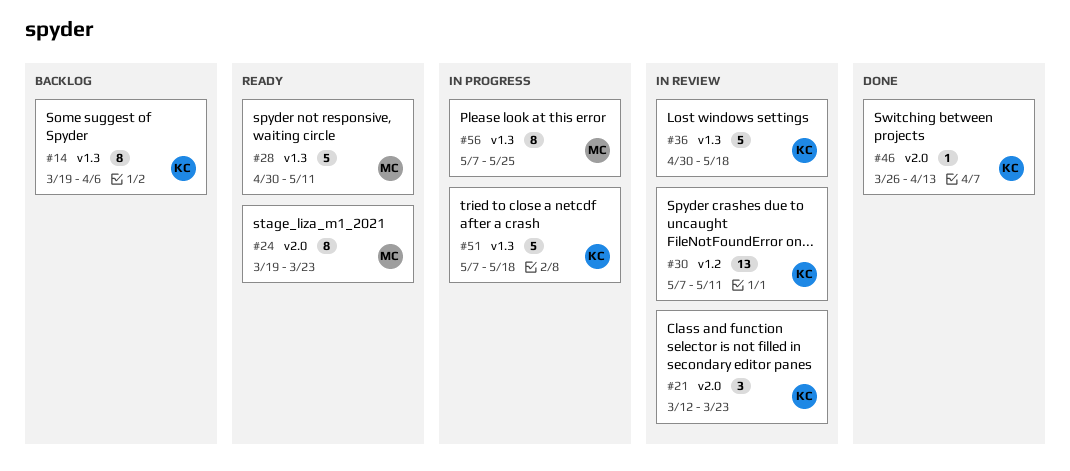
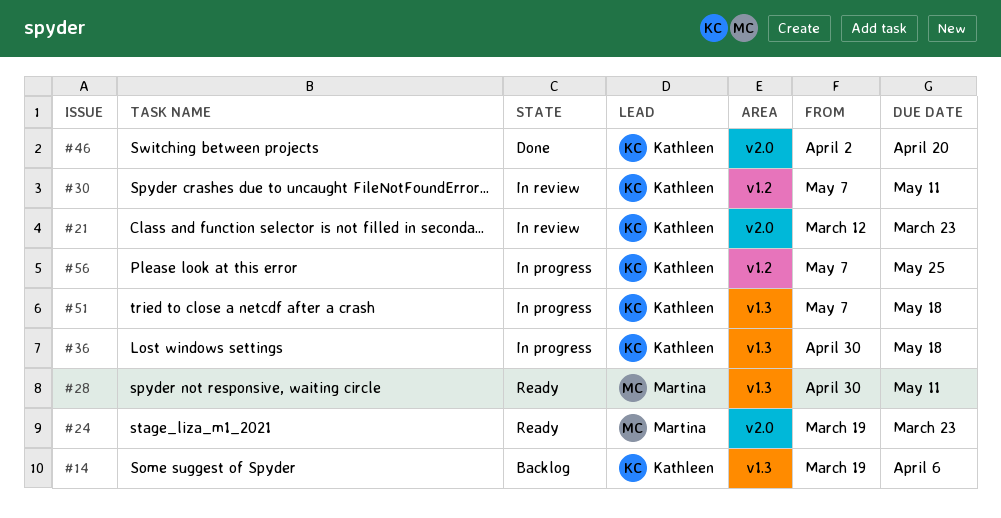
#36, status: In review -> In progress
#46, start: Mar 26 -> Apr 2
#46, due: Apr 13 -> Apr 20
#56, owner: Martina -> Kathleen
#56, label: v1.3 -> v1.2

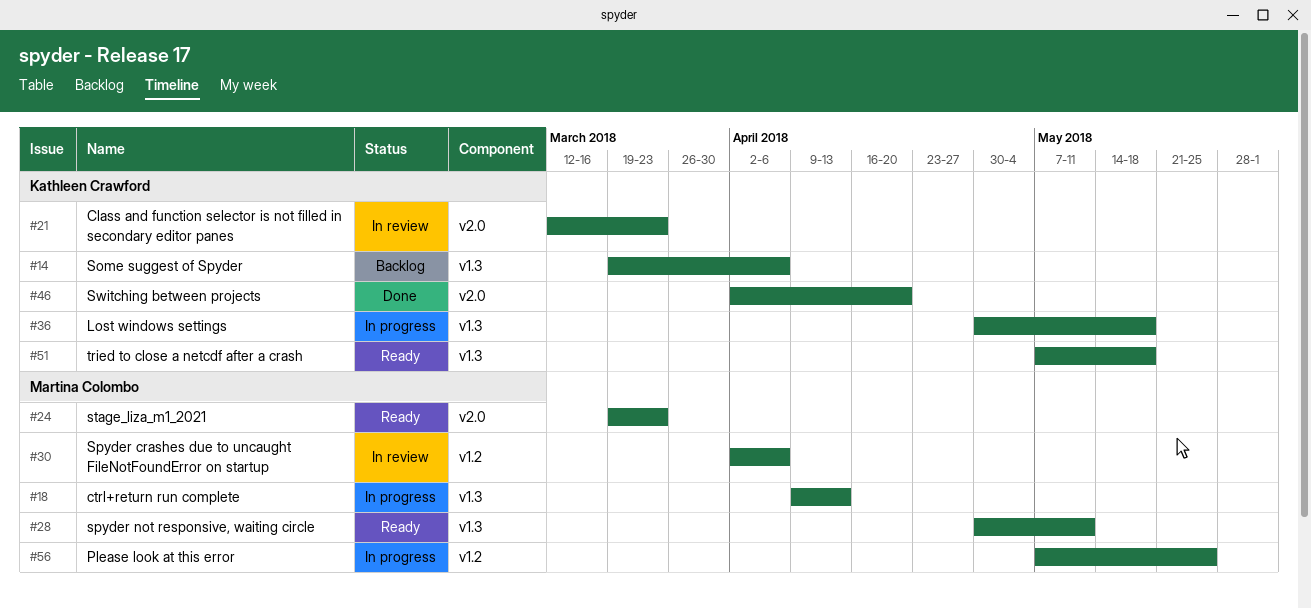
#18: none -> present
#30, owner: Kathleen Crawford -> Martina Colombo
#30, start: May 7 -> Apr 2
#30, due: May 11 -> Apr 6
#51, status: In progress -> Ready
#56, owner: Kathleen Crawford -> Martina Colombo

